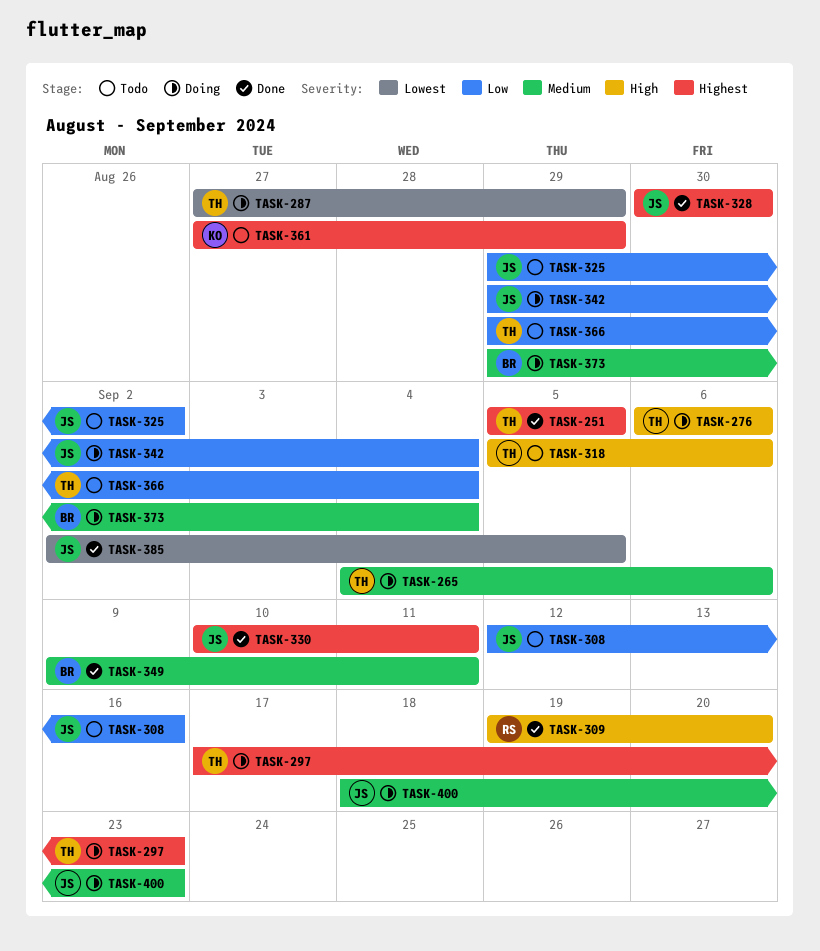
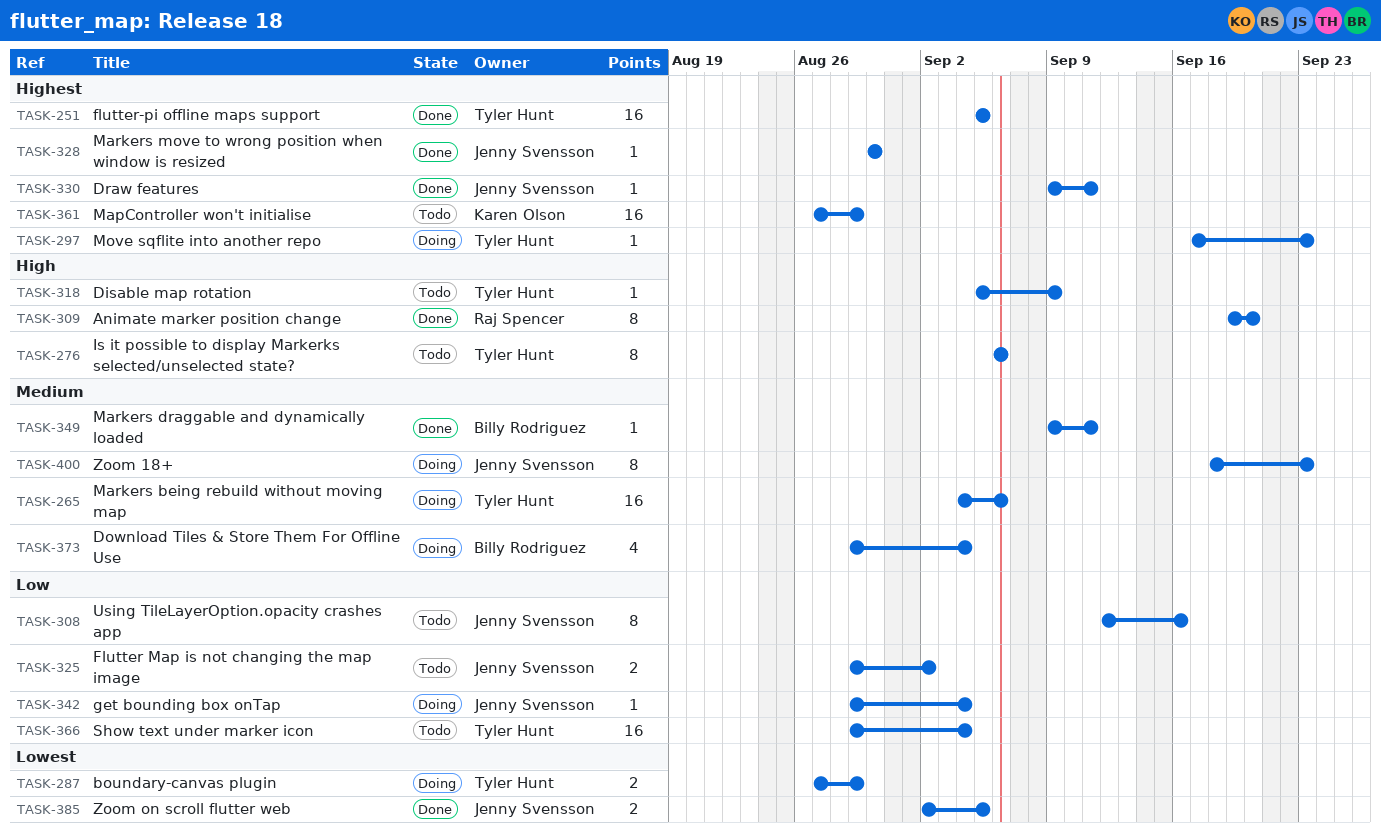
TASK-276, status: Doing -> Todo
TASK-318, due: Sep 6 -> Sep 9
TASK-330, start: Sep 10 -> Sep 9

